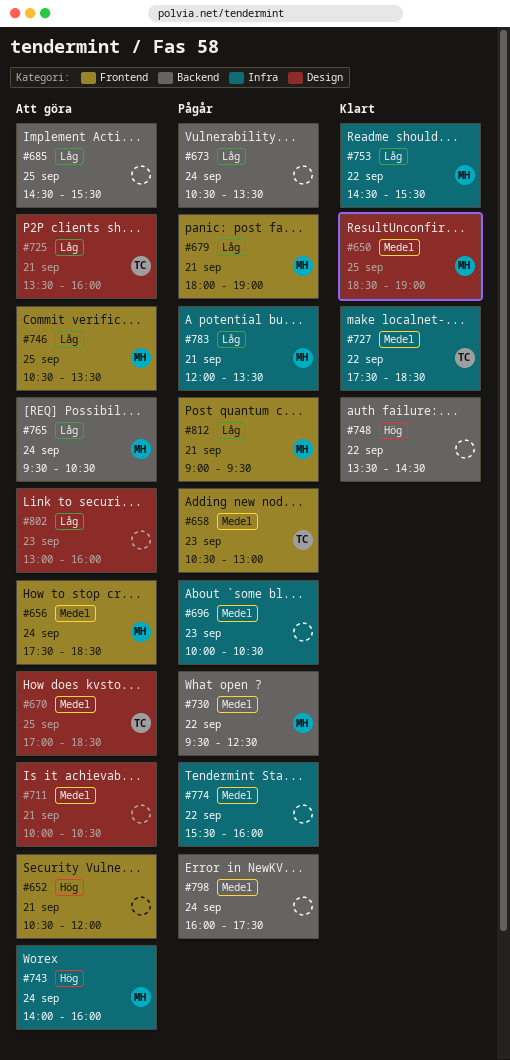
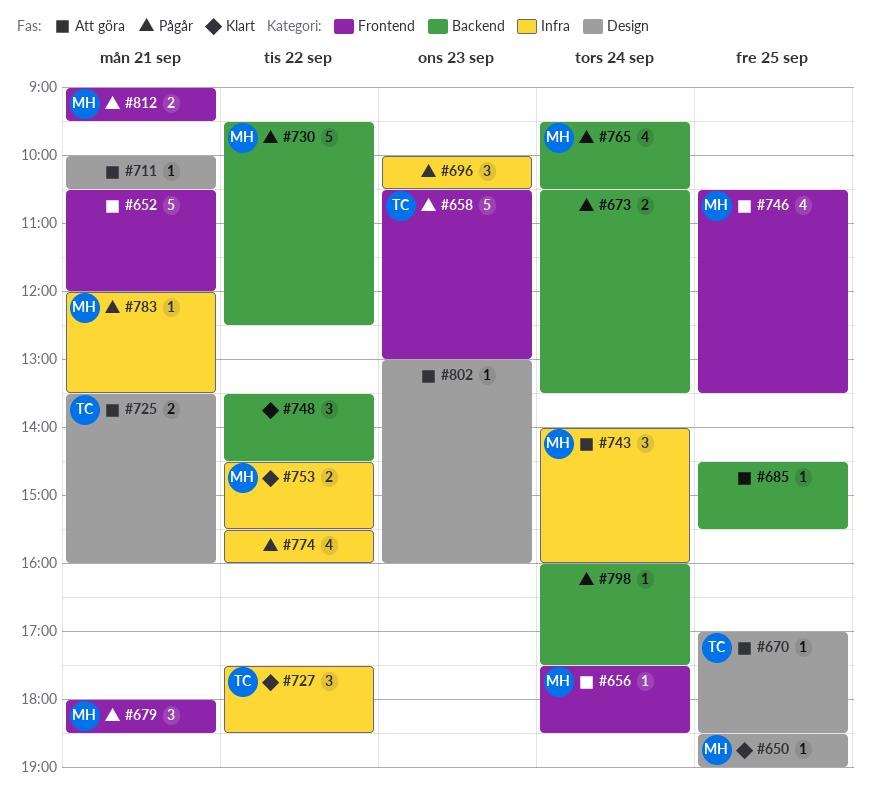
#679, ends: 19:00 -> 18:30
#765, status: Att göra -> Pågår

